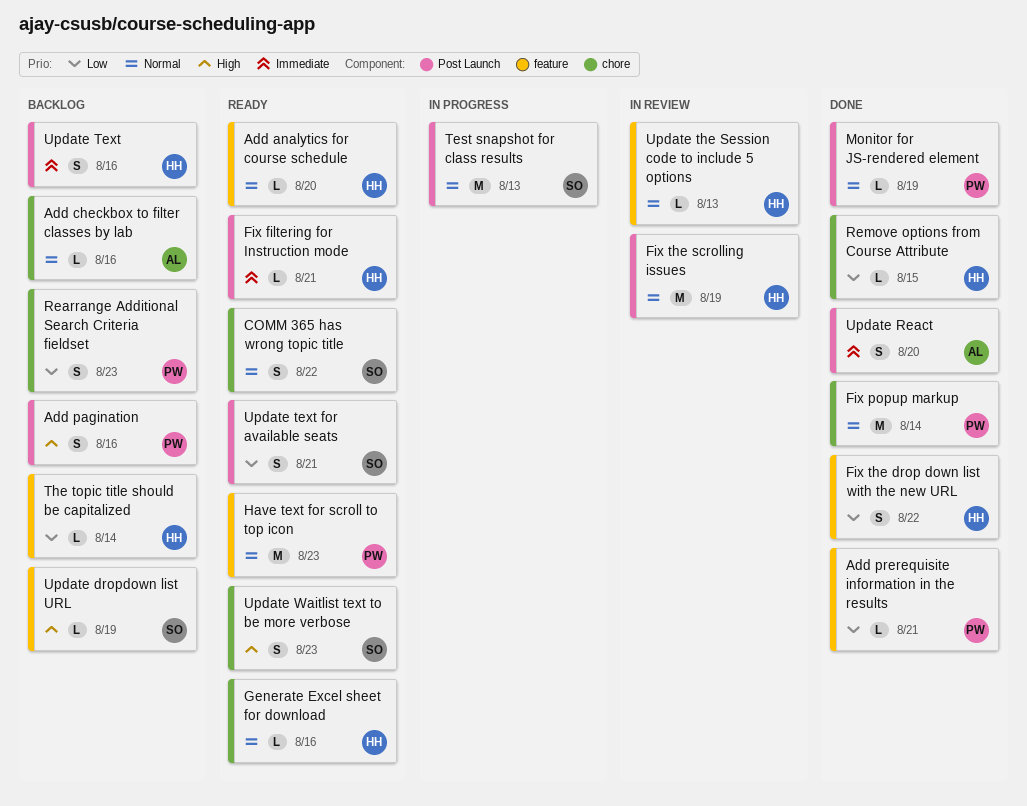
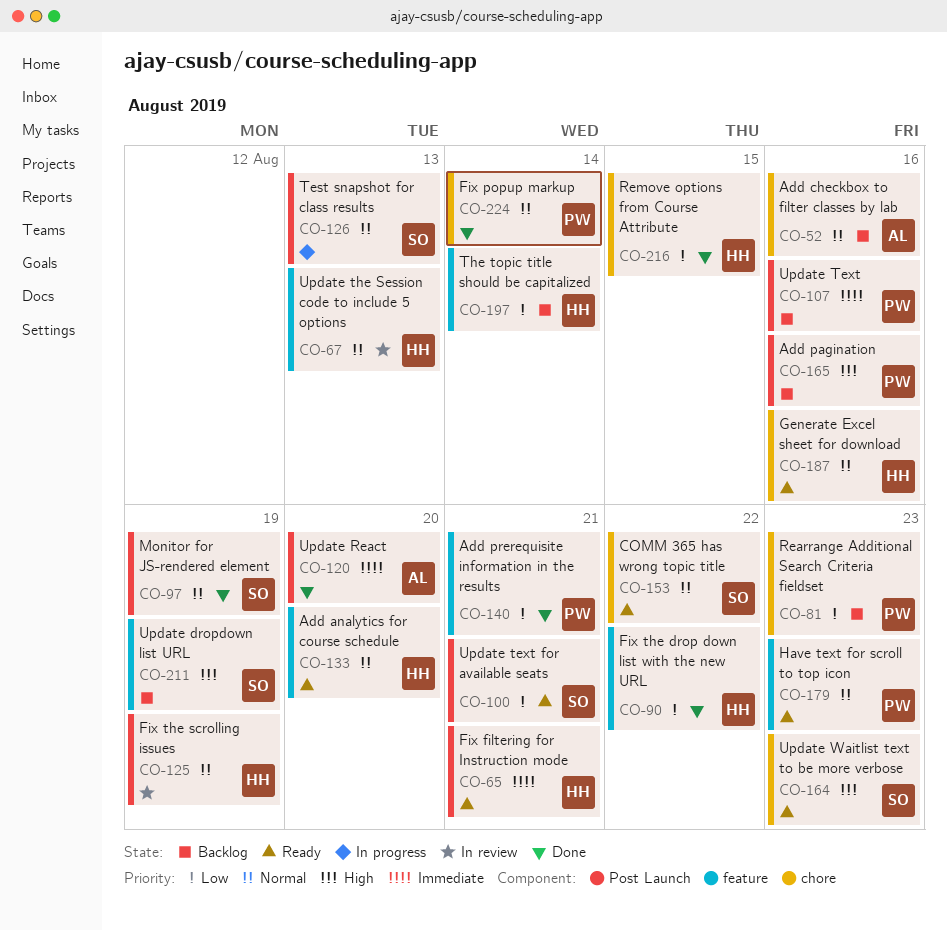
Monitor for JS-rendered element, owner: PW -> SO
Update Text, owner: HH -> PW

